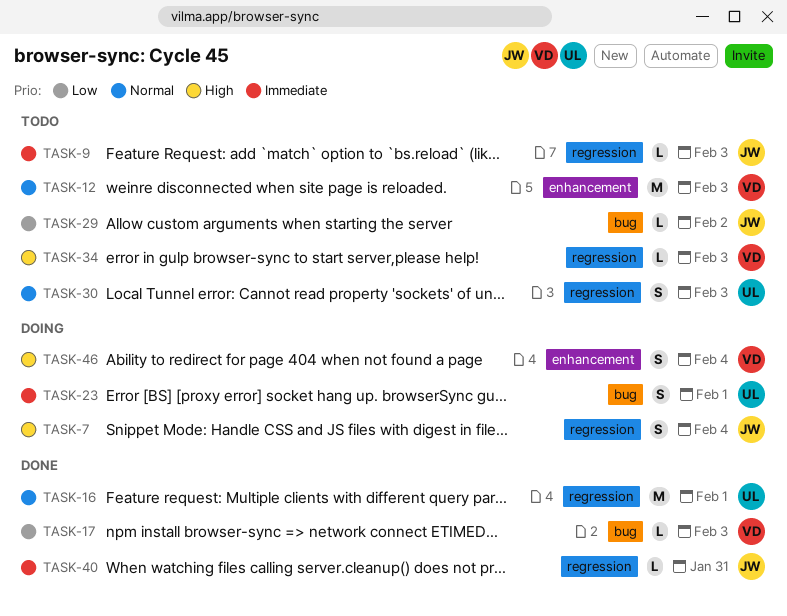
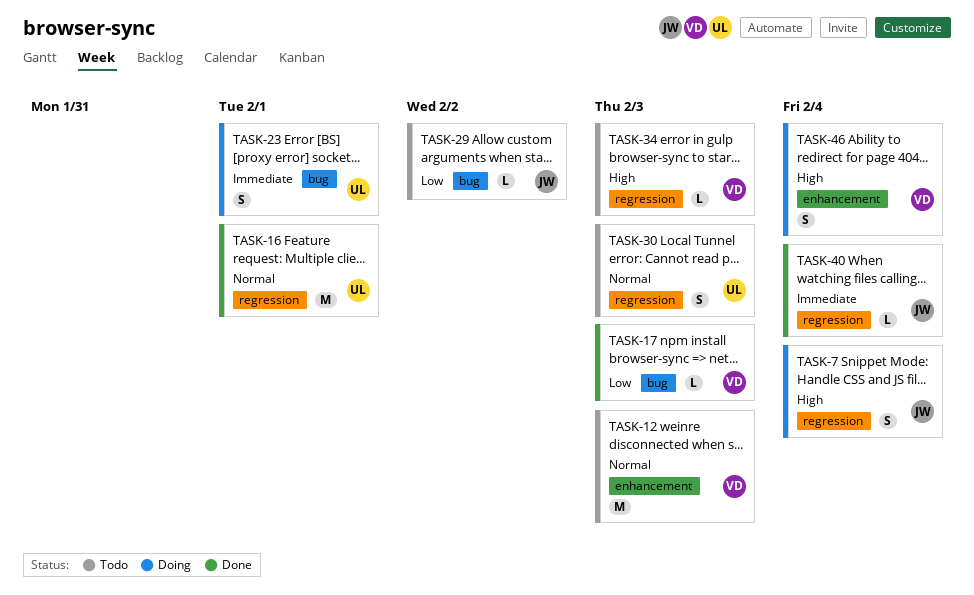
TASK-9: present -> none
TASK-40, due: Jan 31 -> Feb 4

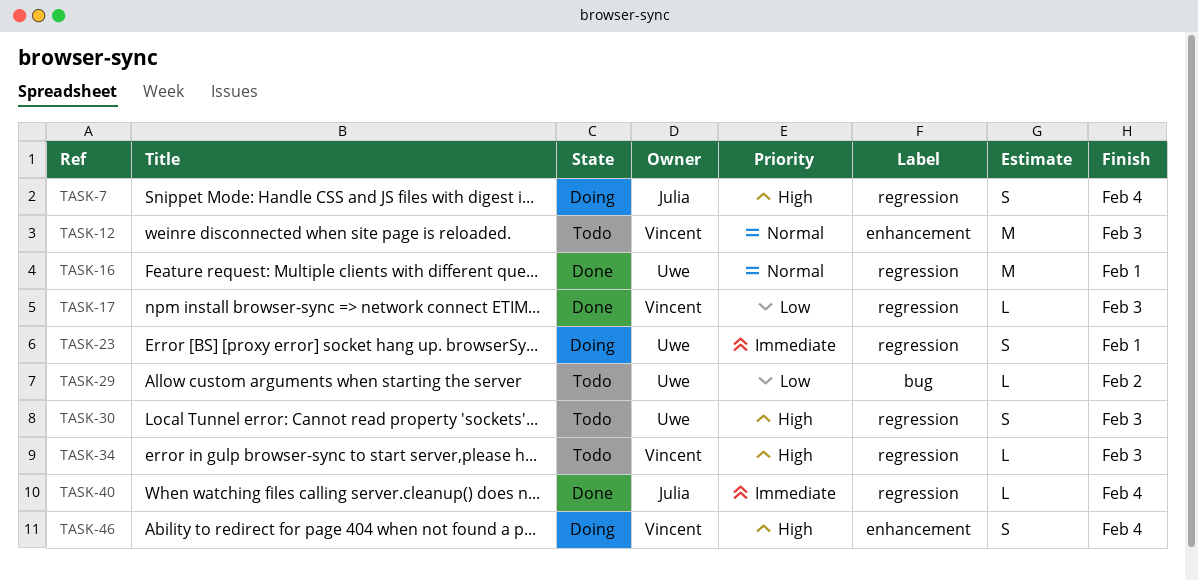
TASK-17, label: bug -> regression
TASK-23, label: bug -> regression
TASK-29, owner: Julia -> Uwe
TASK-30, priority: Normal -> High

